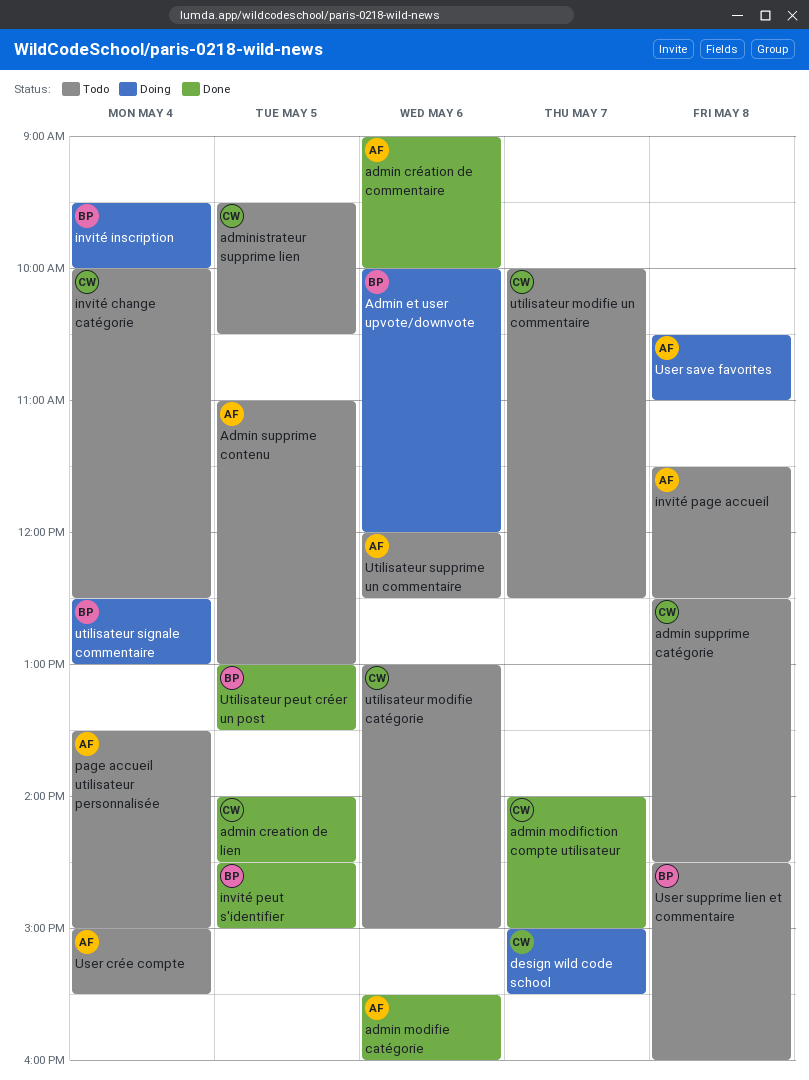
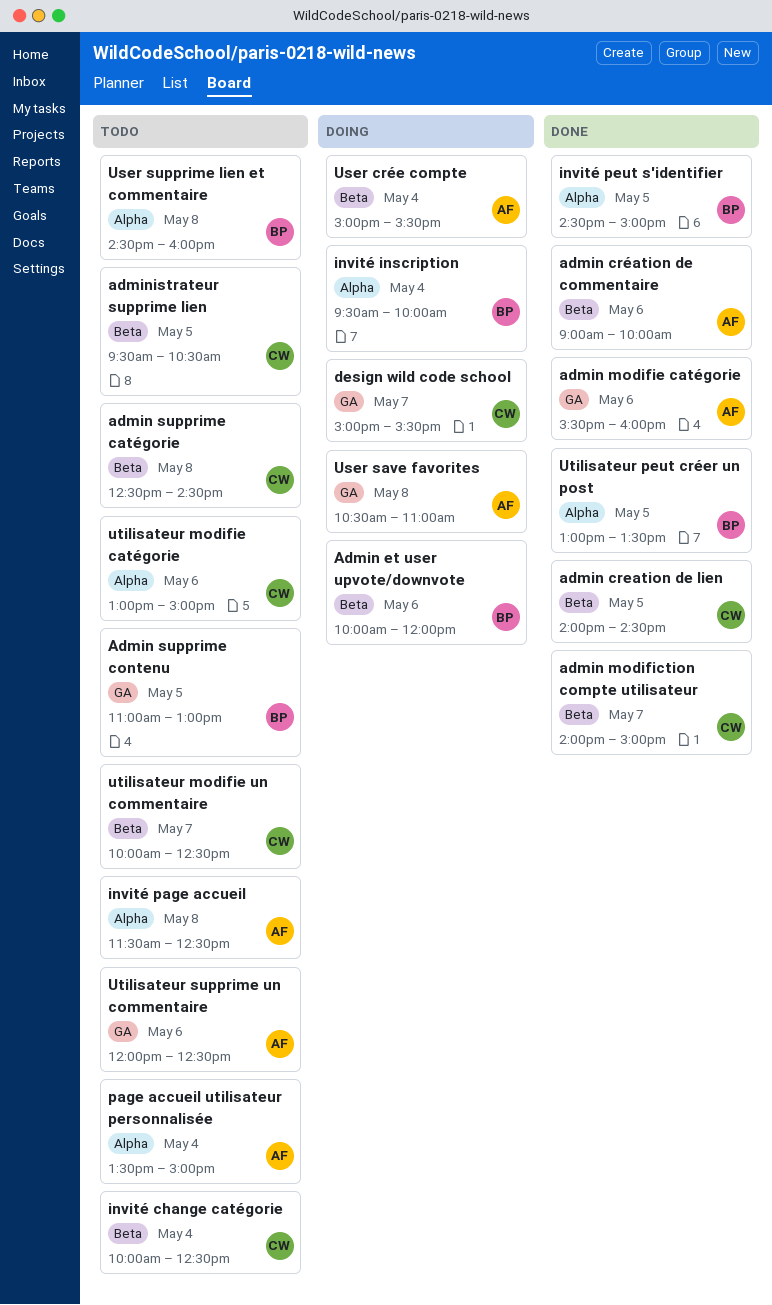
Admin supprime contenu, owner: AF -> BP
User crée compte, status: Todo -> Doing
utilisateur signale commentaire: present -> none

